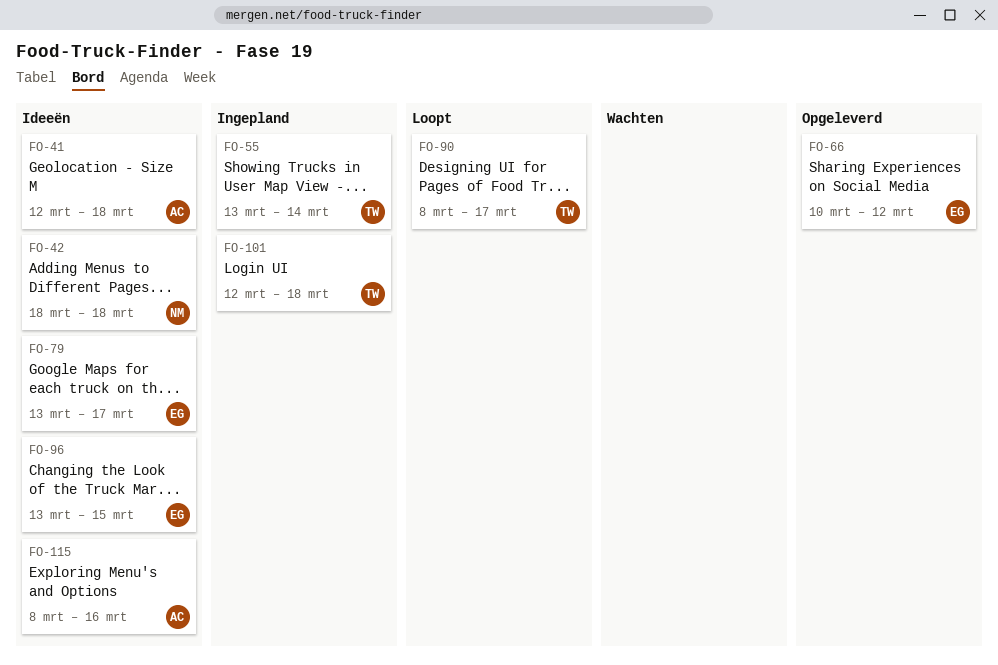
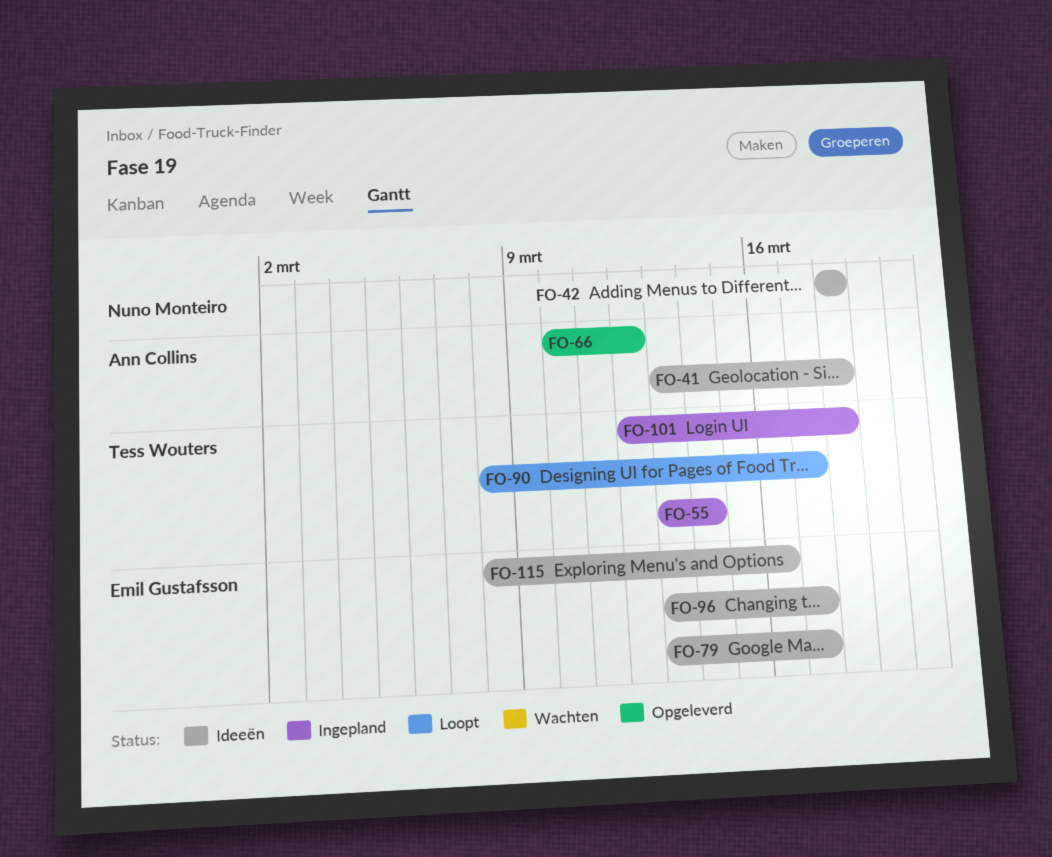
FO-41, start: Mar 12 -> Mar 13
FO-66, owner: Emil Gustafsson -> Ann Collins
FO-96, due: Mar 15 -> Mar 17
FO-115, owner: Ann Collins -> Emil Gustafsson

